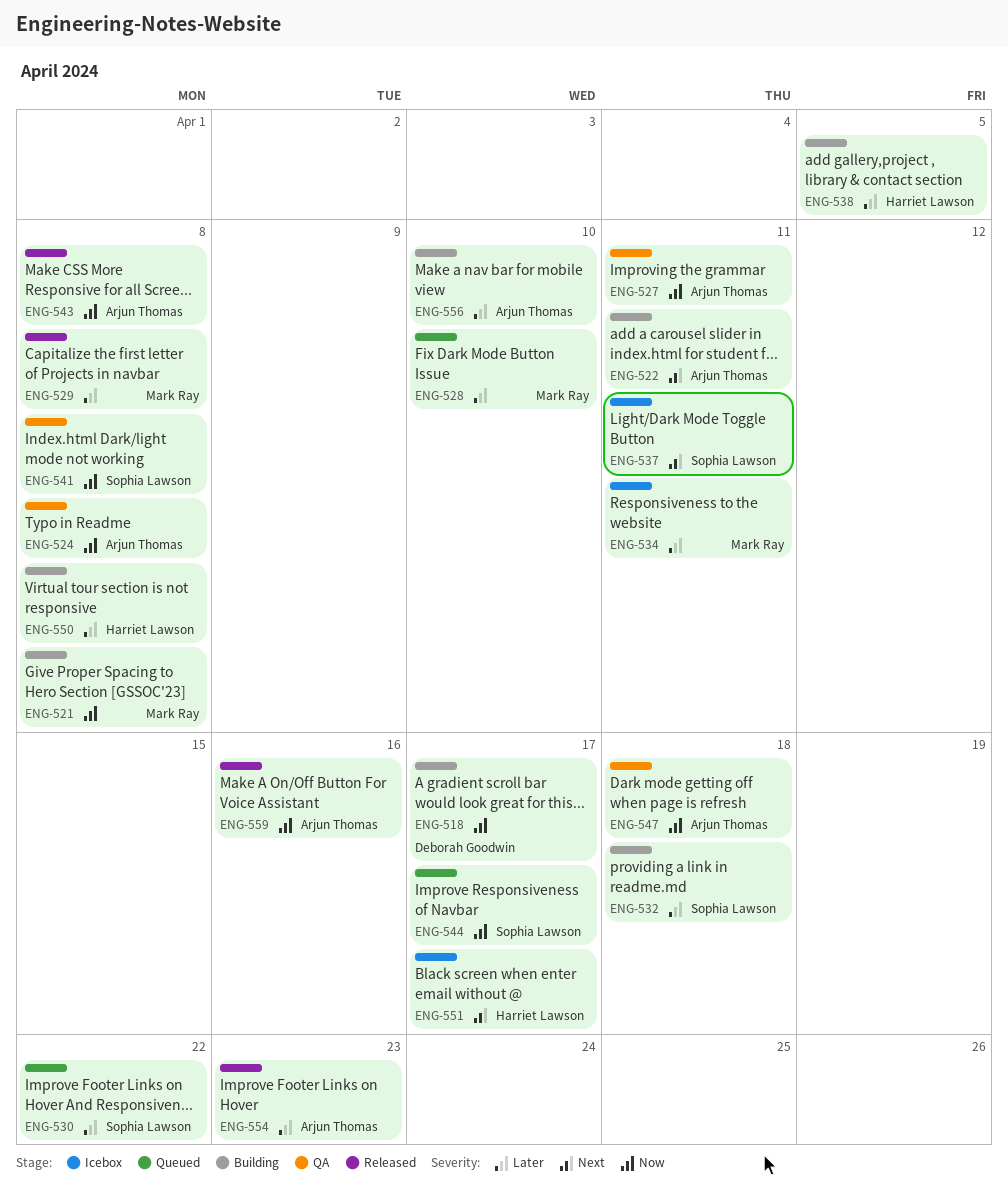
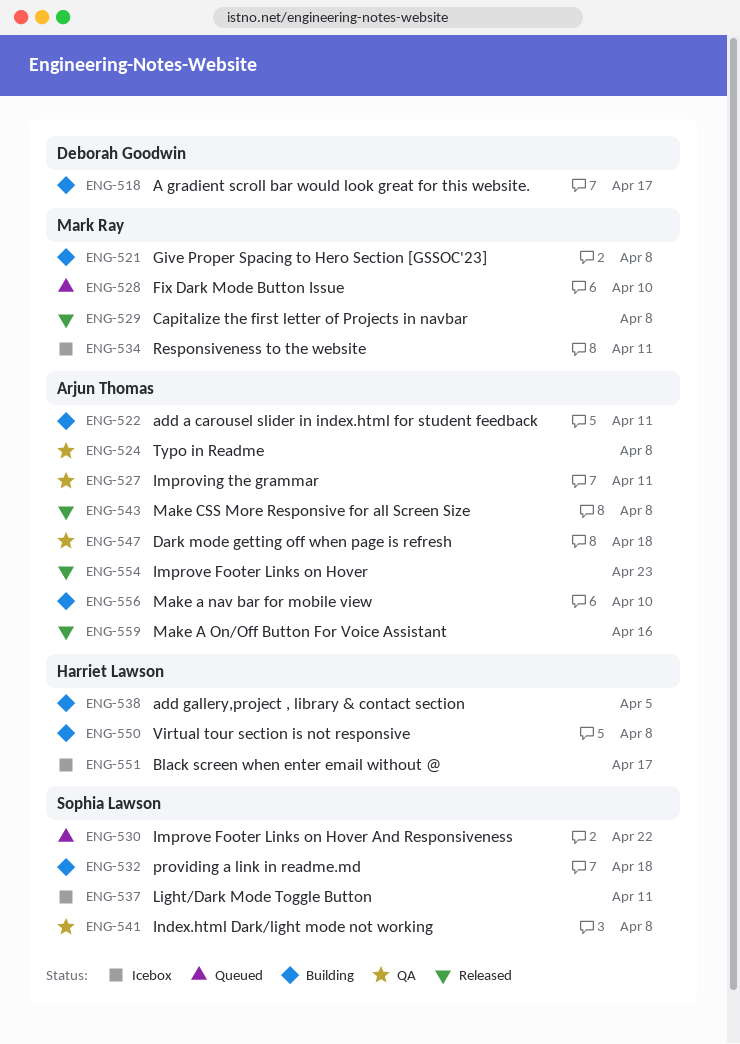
ENG-544: present -> none

